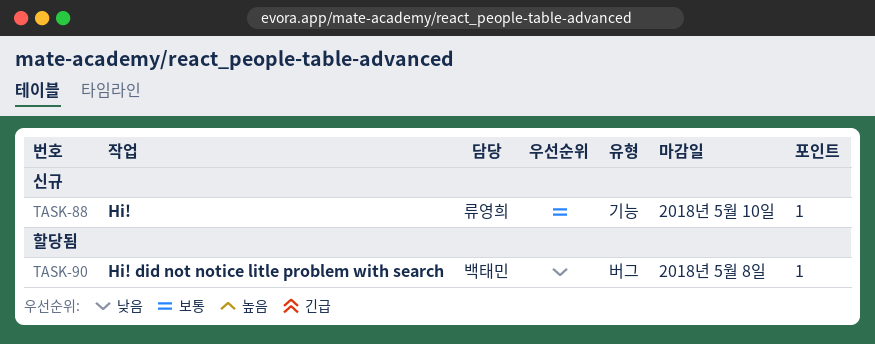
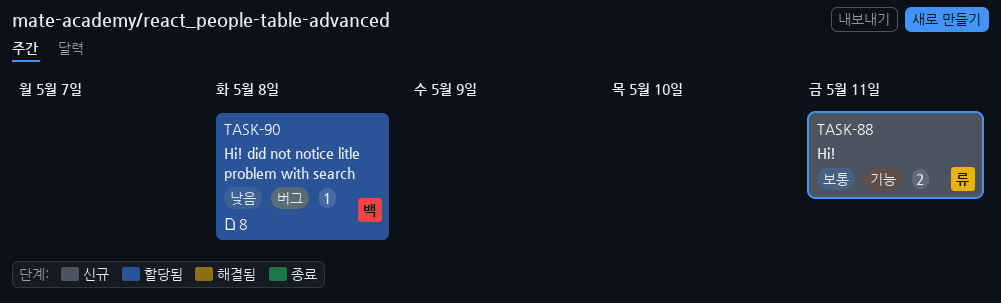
TASK-88, estimate: 1 -> 2
TASK-88, due: May 10 -> May 11

